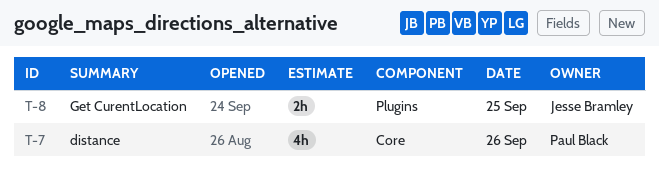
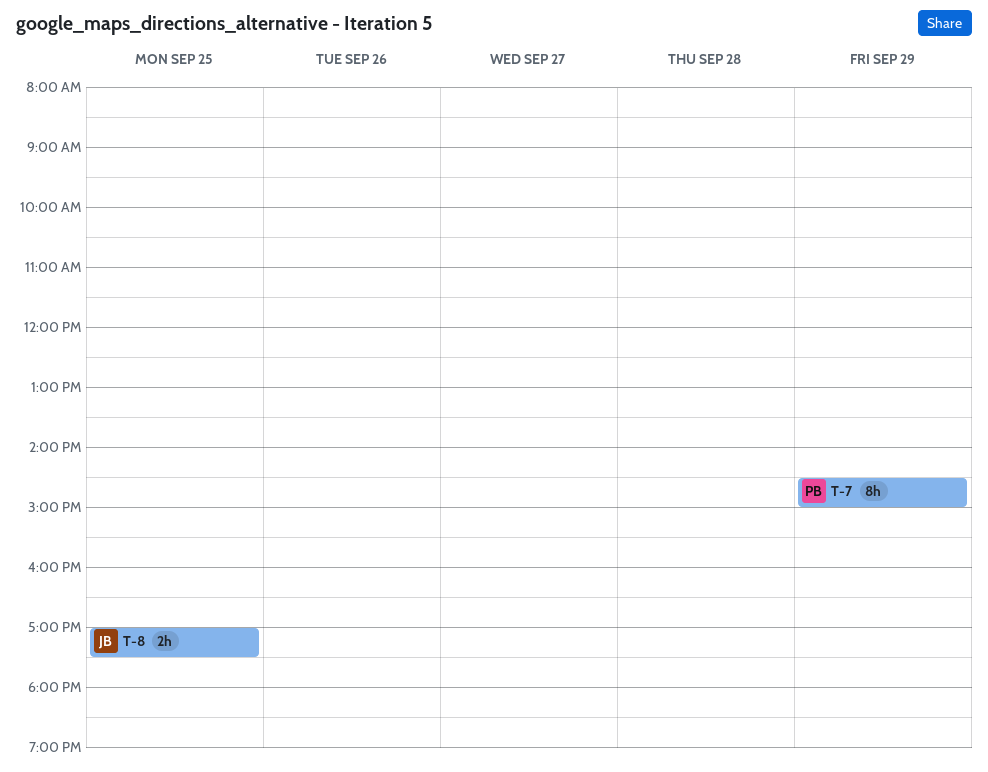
T-7, estimate: 4h -> 8h
T-7, day: Sep 26 -> Sep 29

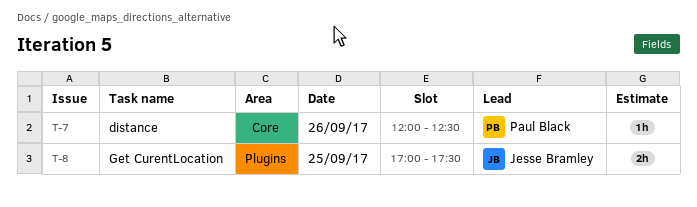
T-7, estimate: 8h -> 1h
T-7, day: Sep 29 -> Sep 26
T-7, begins: 14:30 -> 12:00
T-7, ends: 15:00 -> 12:30

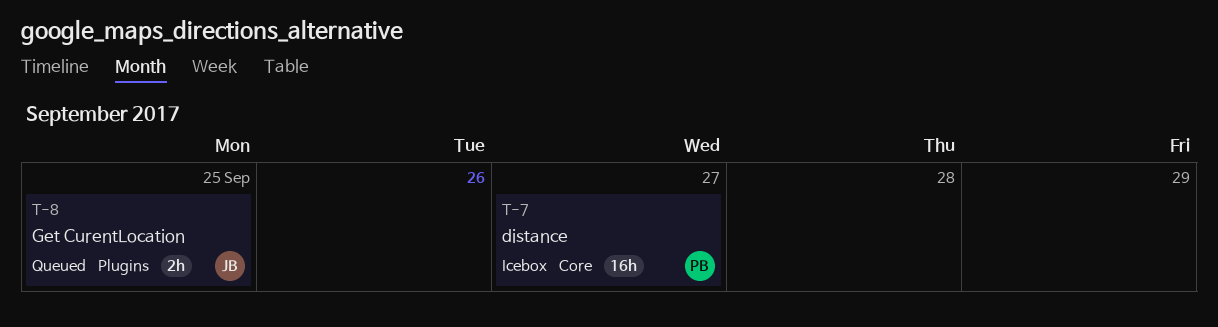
T-7, estimate: 1h -> 16h
T-7, day: Sep 26 -> Sep 27

